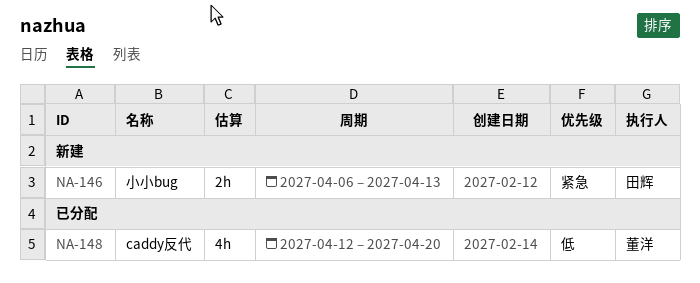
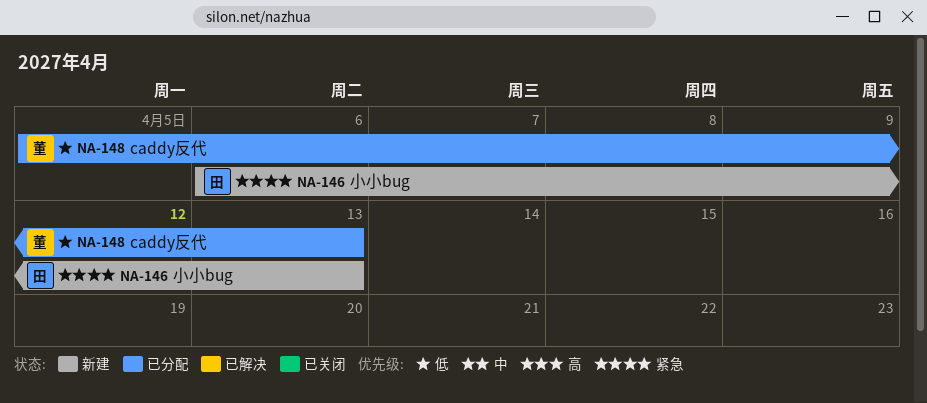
NA-148, start: Apr 12 -> Apr 5
NA-148, due: Apr 20 -> Apr 13

